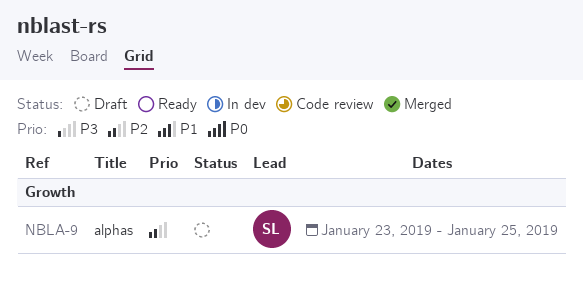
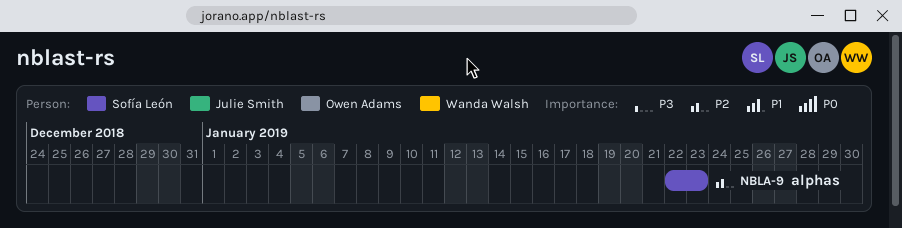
NBLA-9, start: Jan 23 -> Jan 22
NBLA-9, due: Jan 25 -> Jan 23

